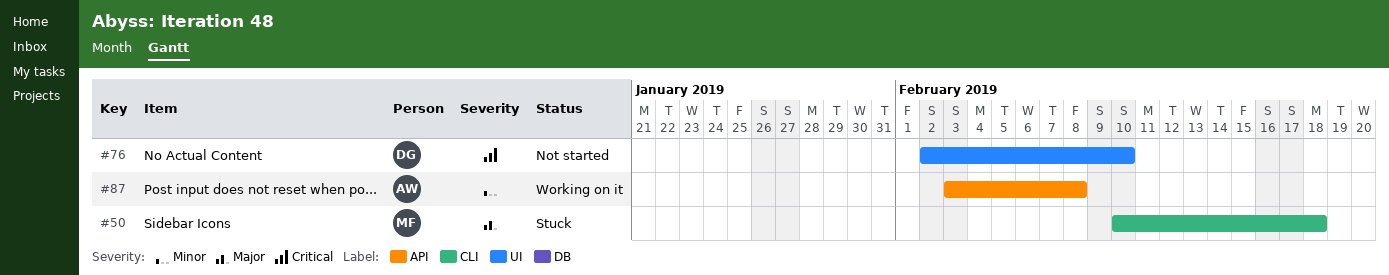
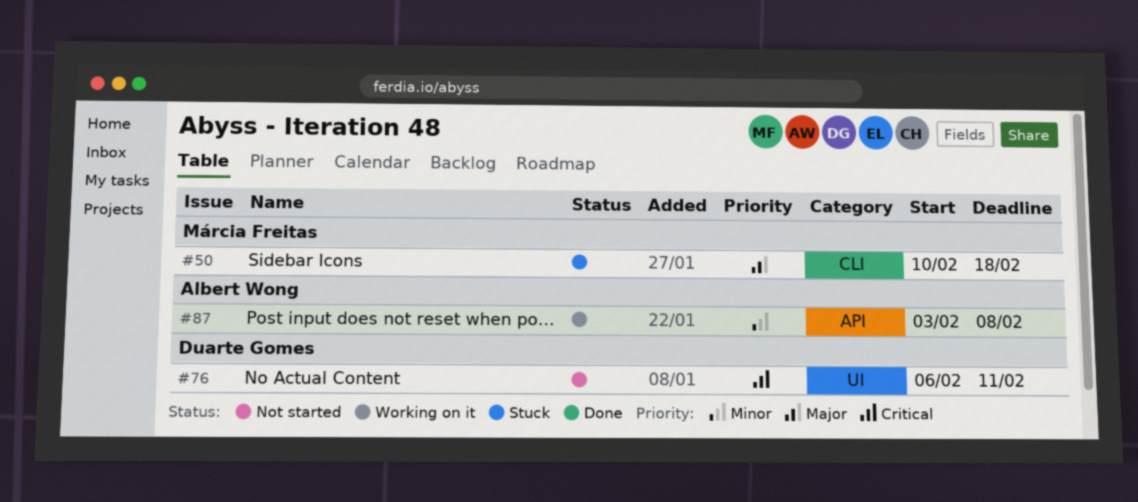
#76, start: Feb 2 -> Feb 6
#76, due: Feb 10 -> Feb 11

